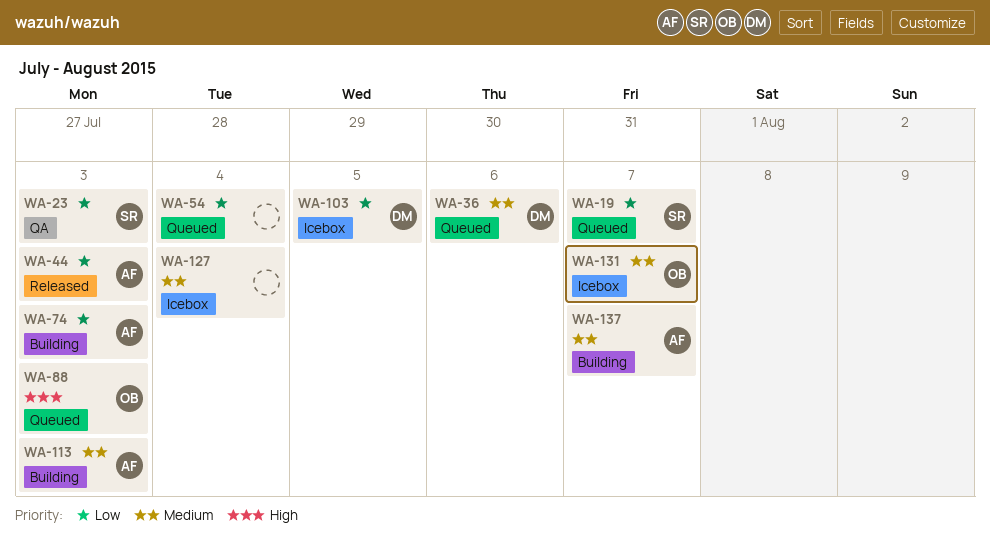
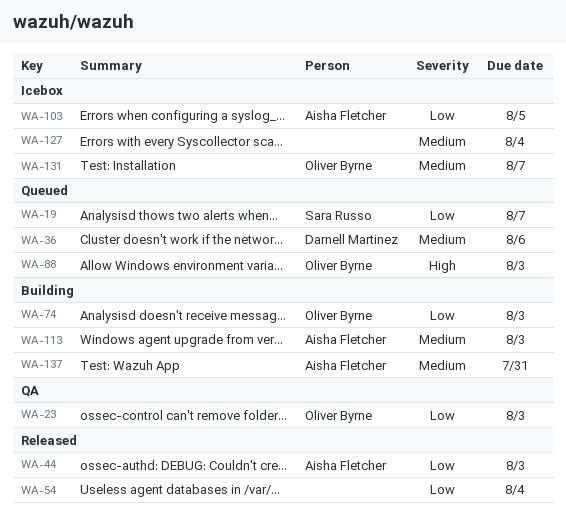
WA-23, owner: Sara Russo -> Oliver Byrne
WA-54, status: Queued -> Released
WA-74, owner: Aisha Fletcher -> Oliver Byrne
WA-103, owner: Darnell Martinez -> Aisha Fletcher
WA-137, due: Aug 7 -> Jul 31

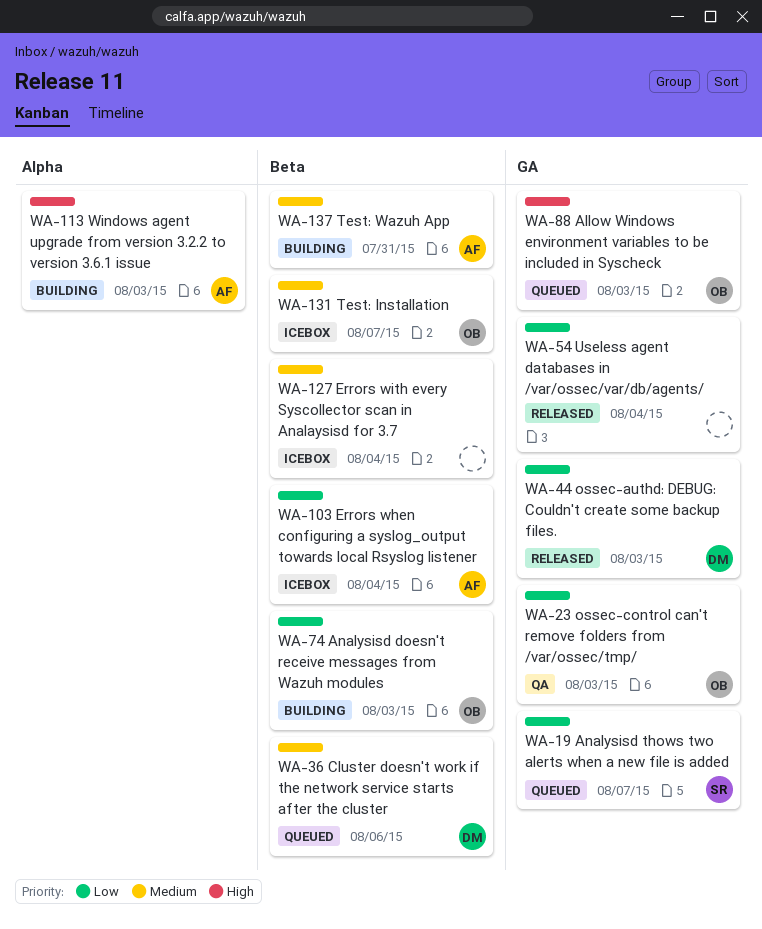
WA-44, owner: Aisha Fletcher -> Darnell Martinez
WA-103, due: Aug 5 -> Aug 4
WA-113, priority: Medium -> High

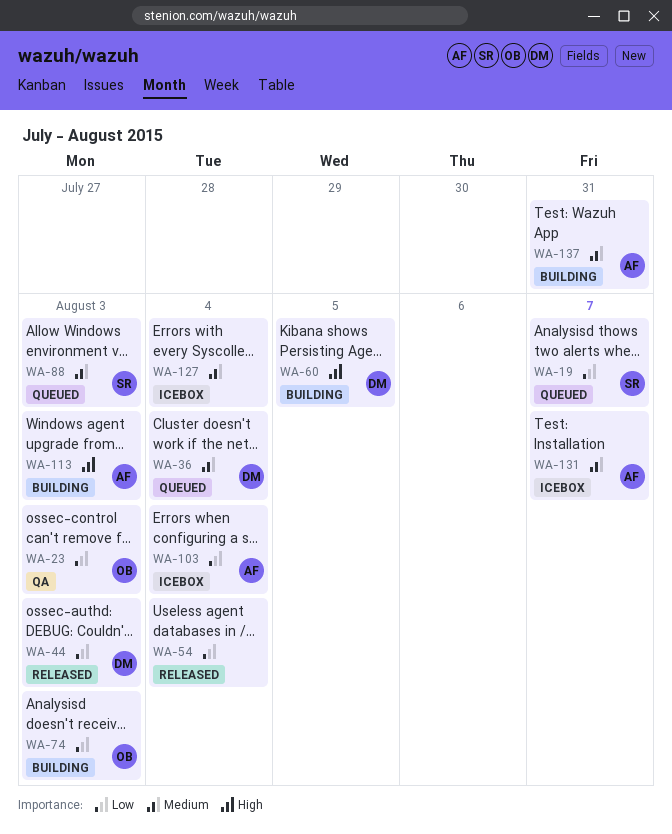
WA-36, due: Aug 6 -> Aug 4
WA-60: none -> present
WA-88, owner: OB -> SR
WA-88, priority: High -> Medium
WA-131, owner: OB -> AF

